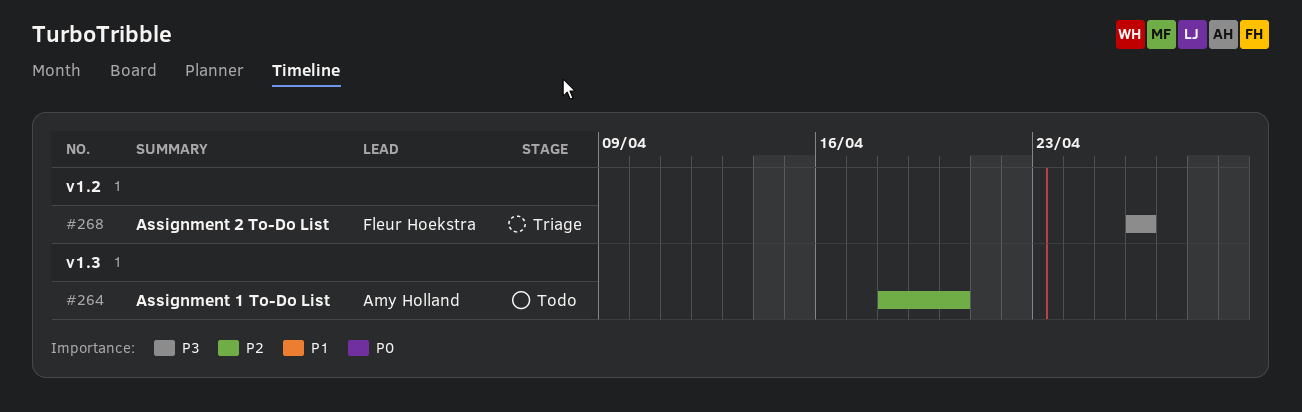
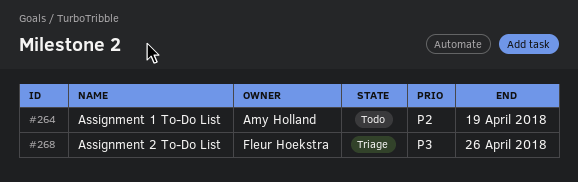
#264, due: Apr 20 -> Apr 19

